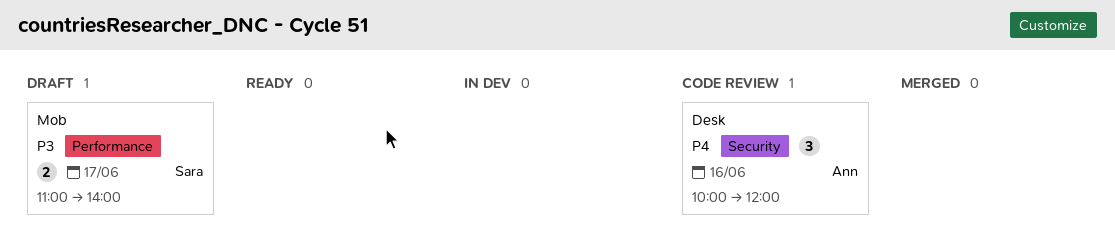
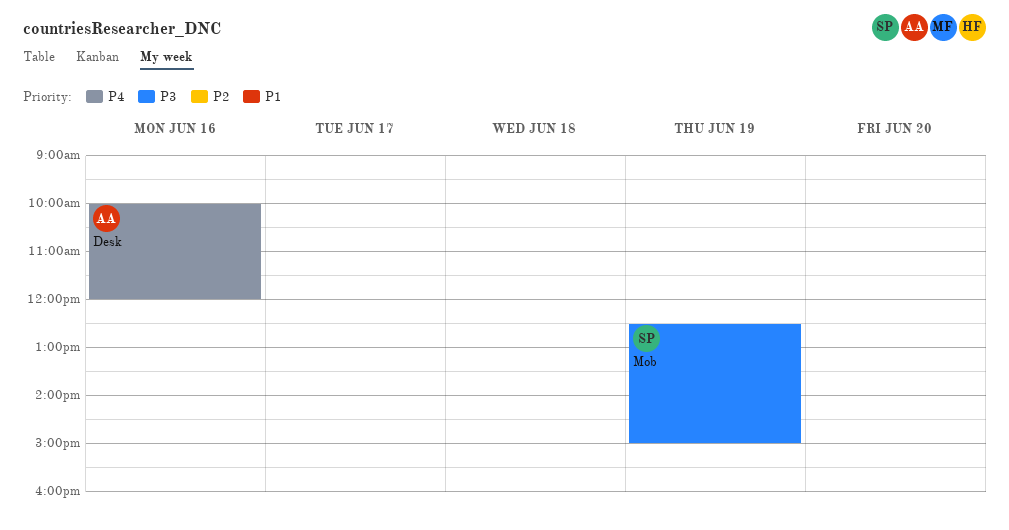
Mob, day: Jun 17 -> Jun 19
Mob, begins: 11:00 -> 12:30
Mob, ends: 14:00 -> 15:00

